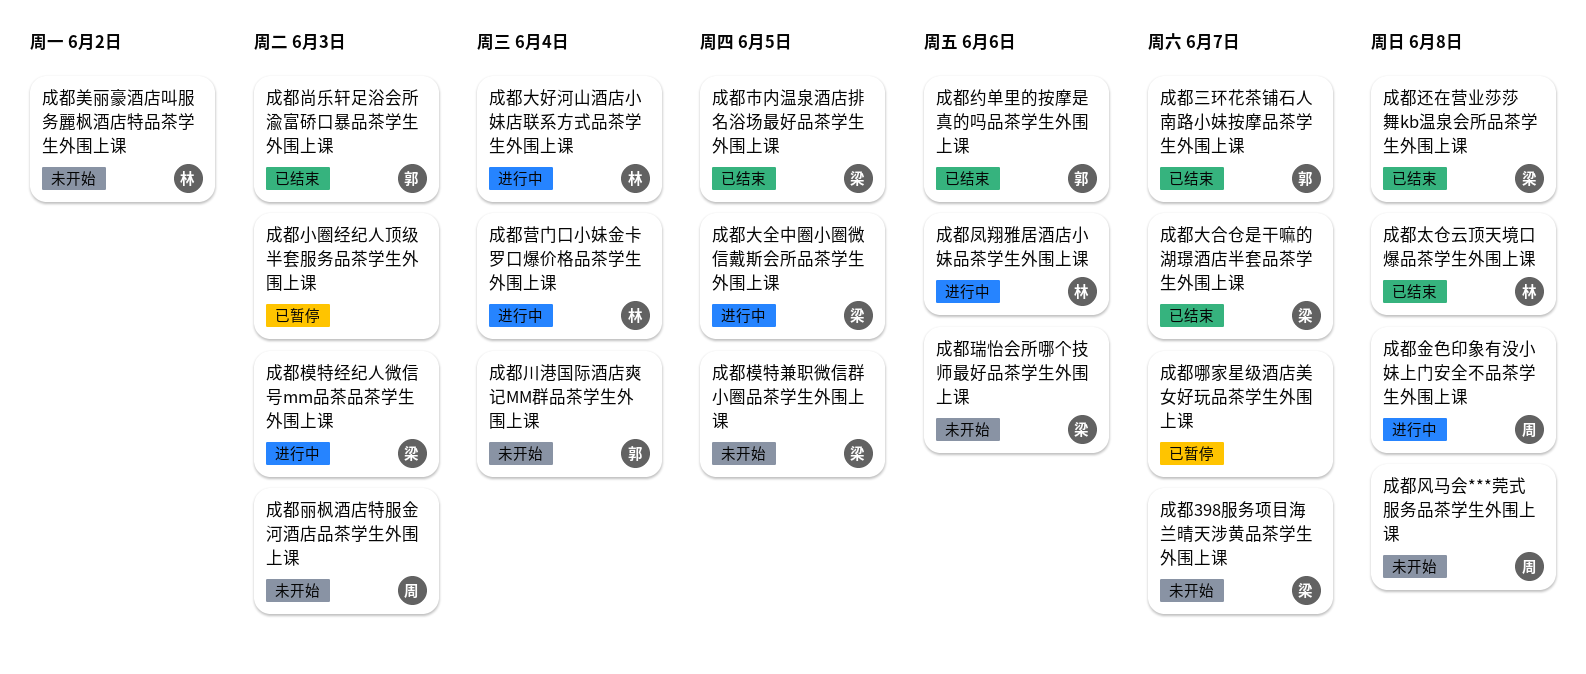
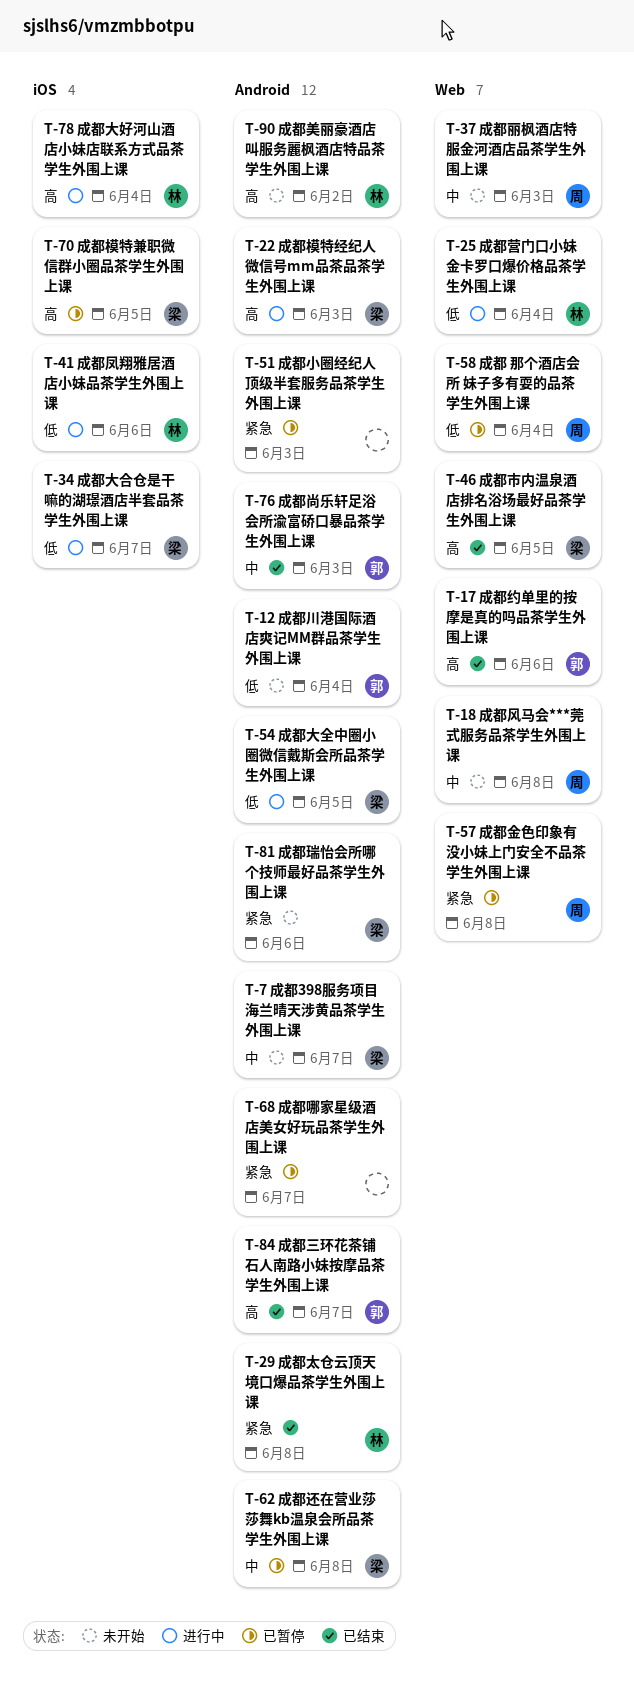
成都 那个酒店会所 妹子多有耍的品茶学生外围上课: none -> present
成都大合仓是干嘛的湖璟酒店半套品茶学生外围上课, status: 已结束 -> 进行中
成都模特兼职微信群小圈品茶学生外围上课, status: 未开始 -> 已暂停
成都还在营业莎莎舞kb温泉会所品茶学生外围上课, status: 已结束 -> 已暂停
成都金色印象有没小妹上门安全不品茶学生外围上课, status: 进行中 -> 已暂停

